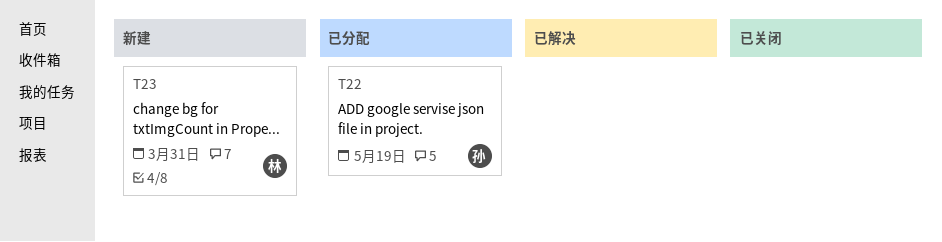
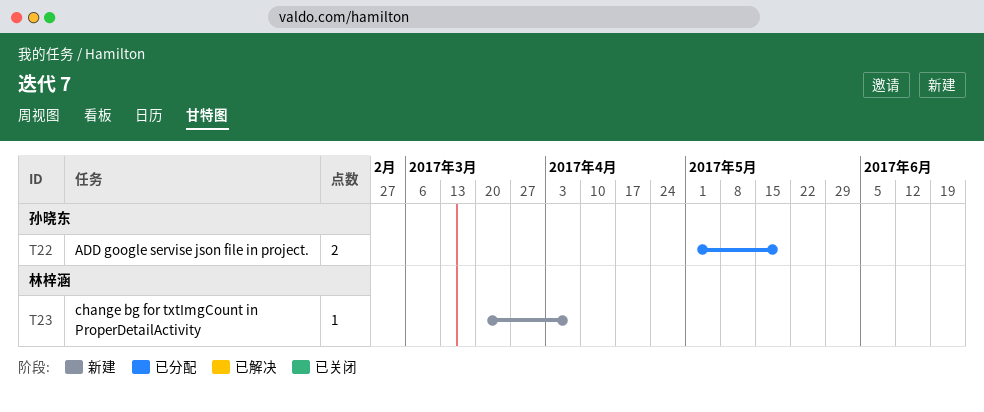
T23, due: Mar 31 -> Apr 7

